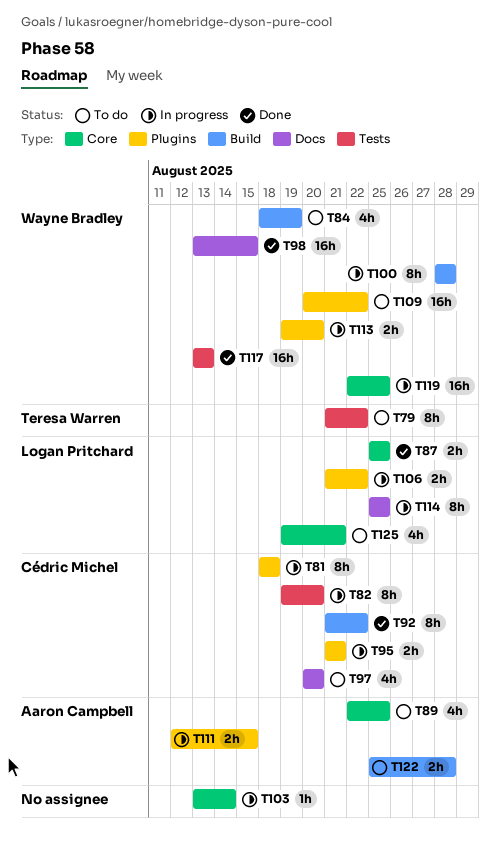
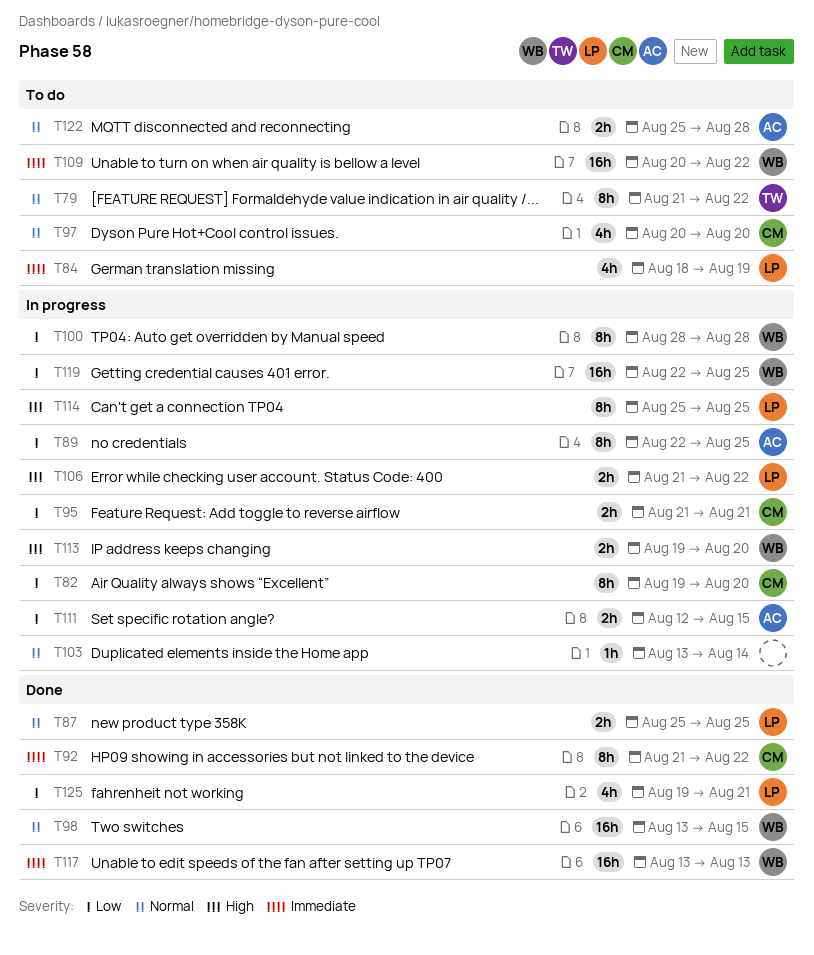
T81: present -> none
T84, owner: Wayne Bradley -> Logan Pritchard
T89, status: To do -> In progress
T89, estimate: 4h -> 8h
T125, status: To do -> Done

